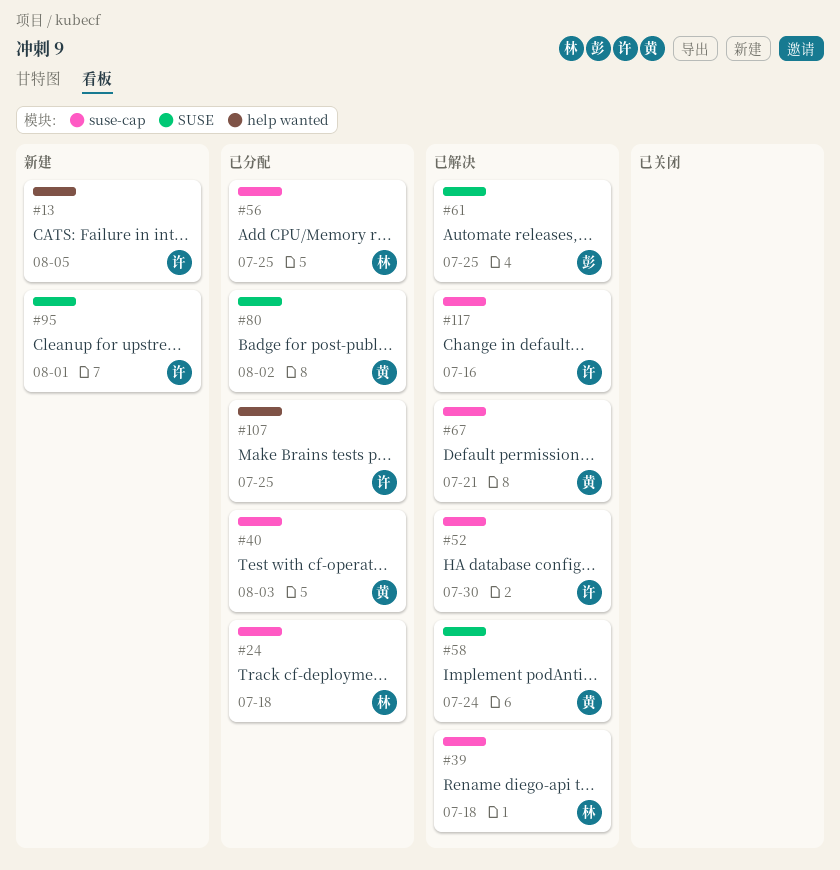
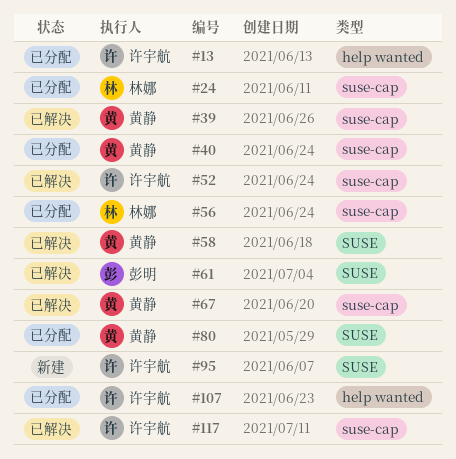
#13, status: 新建 -> 已分配
#39, owner: 林娜 -> 黄静

